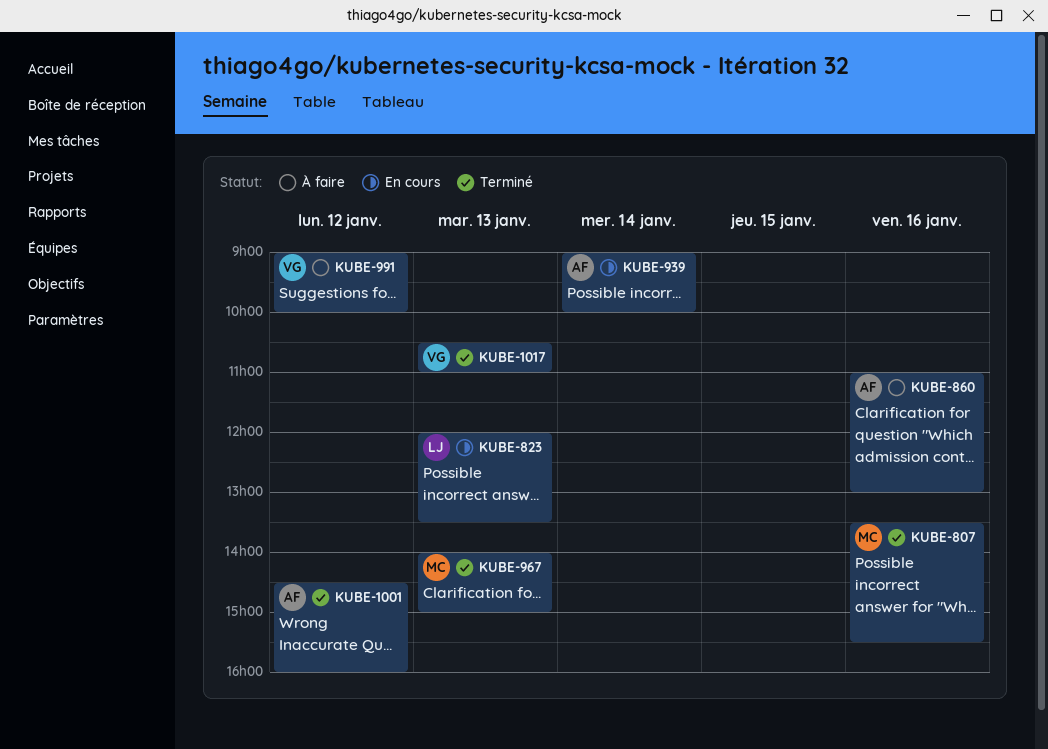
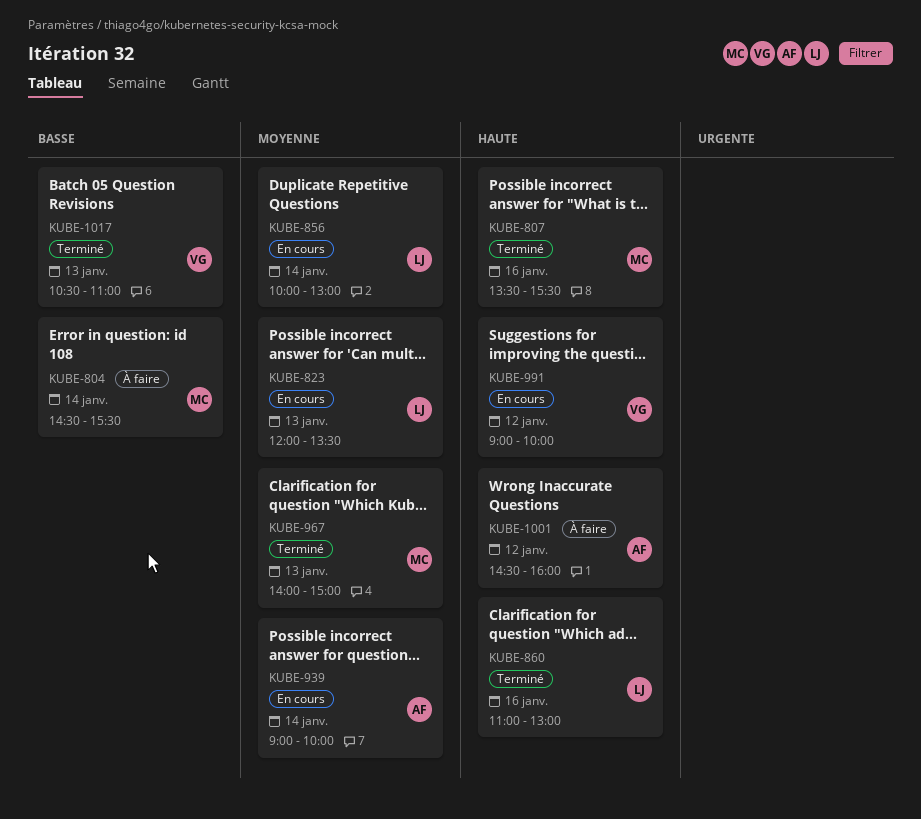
KUBE-804: none -> present
KUBE-856: none -> present
KUBE-860, status: À faire -> Terminé
KUBE-860, owner: AF -> LJ
KUBE-991, status: À faire -> En cours
KUBE-1001, status: Terminé -> À faire

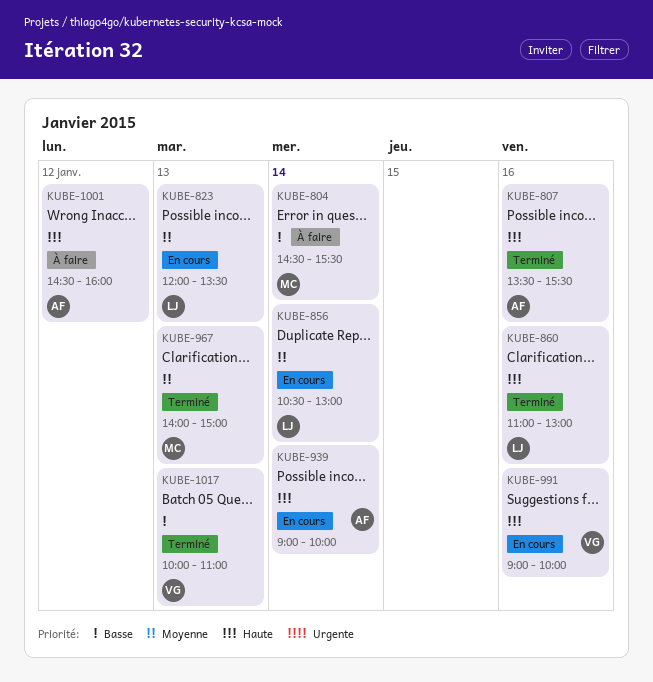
KUBE-807, owner: MC -> AF
KUBE-856, begins: 10:00 -> 10:30
KUBE-939, priority: Moyenne -> Haute
KUBE-991, day: Jan 12 -> Jan 16
KUBE-1017, begins: 10:30 -> 10:00

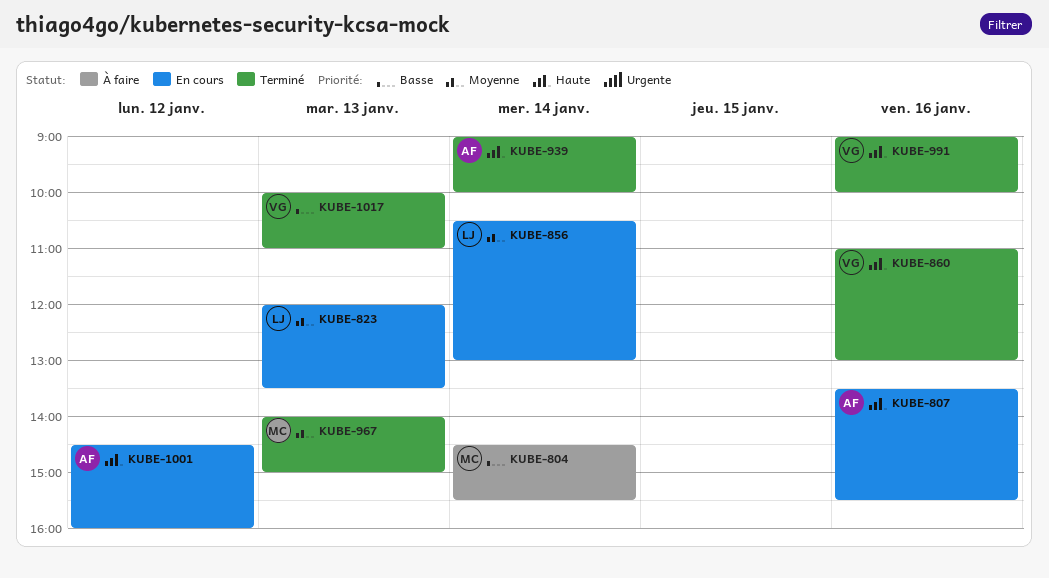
KUBE-807, status: Terminé -> En cours
KUBE-860, owner: LJ -> VG
KUBE-939, status: En cours -> Terminé
KUBE-991, status: En cours -> Terminé
KUBE-1001, status: À faire -> En cours

